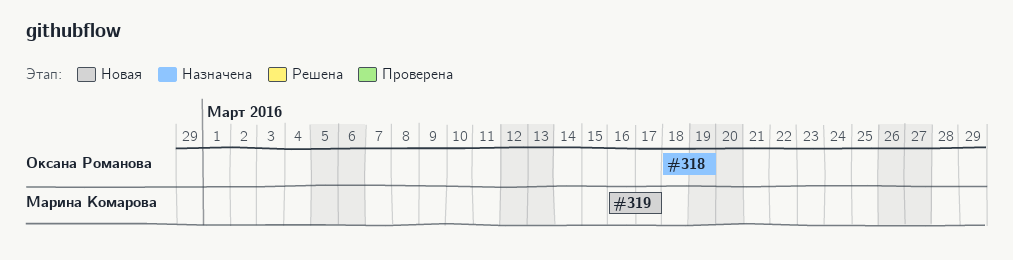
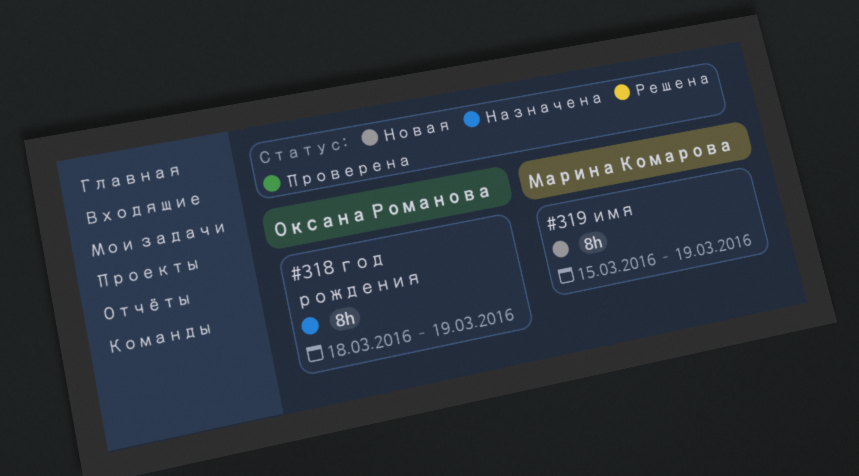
#319, start: Mar 16 -> Mar 15
#319, due: Mar 17 -> Mar 19

